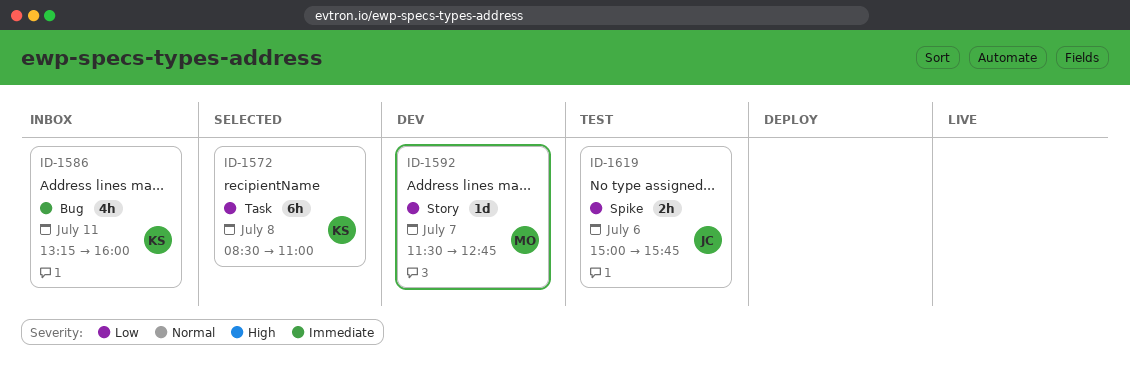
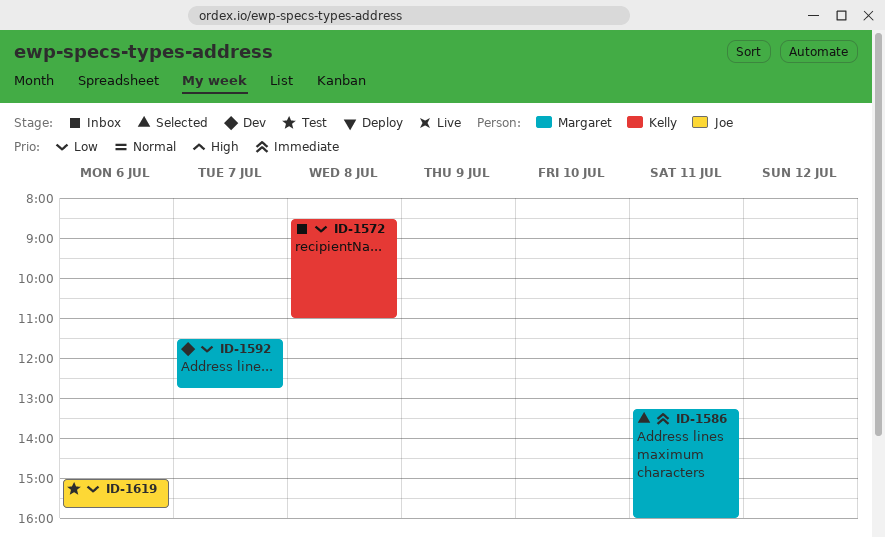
ID-1572, status: Selected -> Inbox
ID-1586, status: Inbox -> Selected
ID-1586, owner: Kelly -> Margaret

